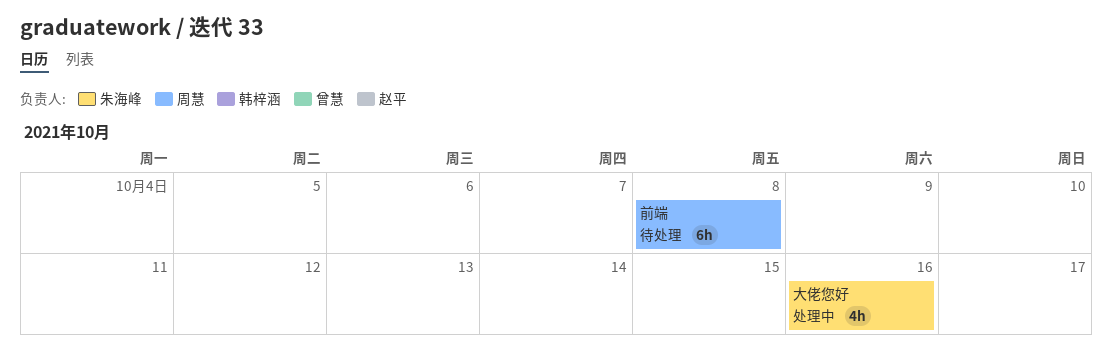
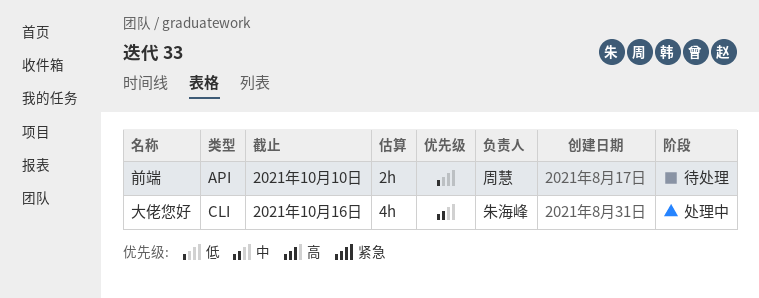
前端, estimate: 6h -> 2h
前端, due: Oct 8 -> Oct 10

